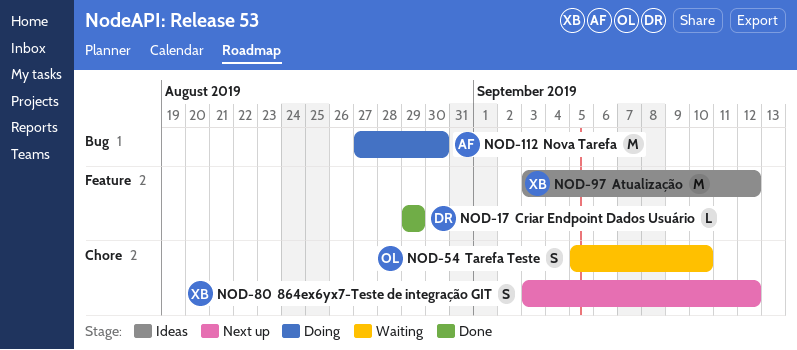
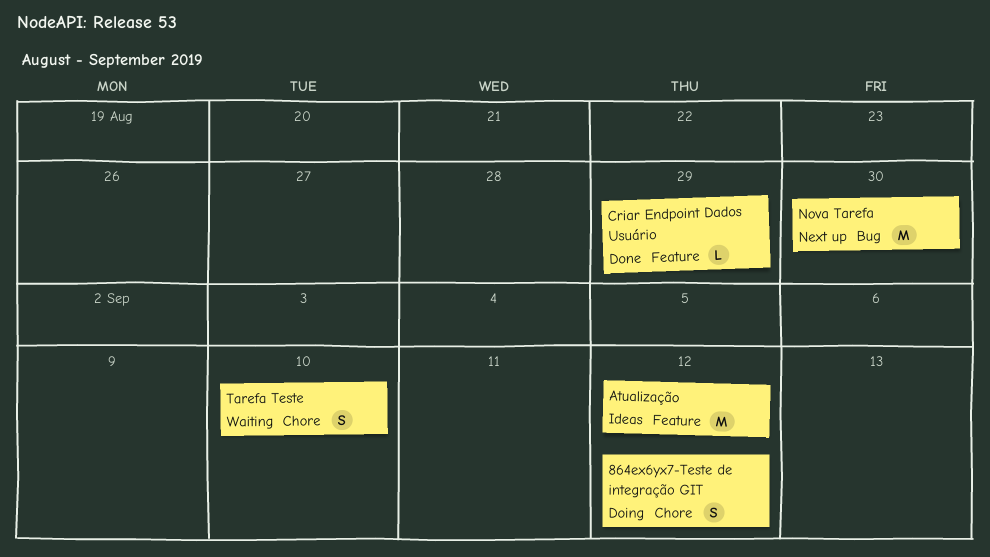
864ex6yx7-Teste de integração GIT, status: Next up -> Doing
Nova Tarefa, status: Doing -> Next up

